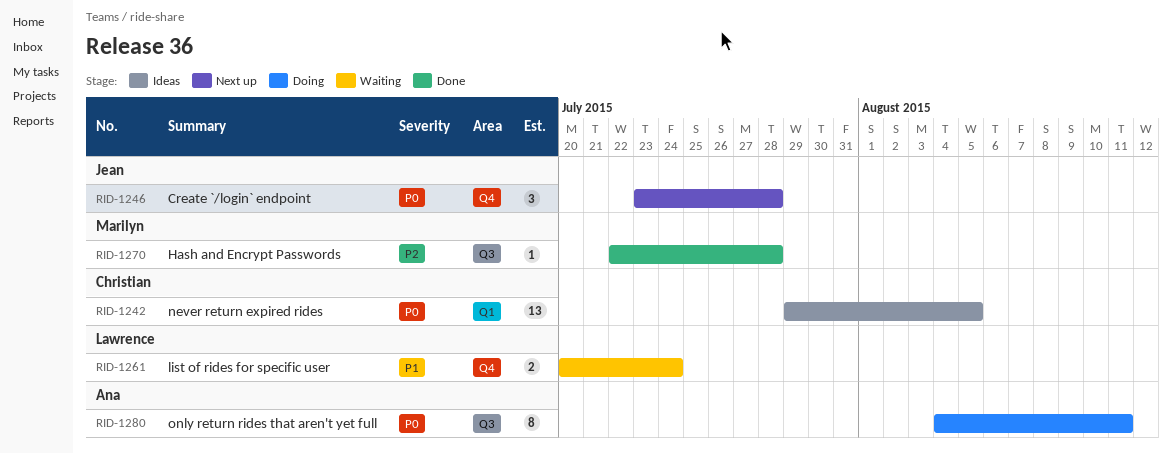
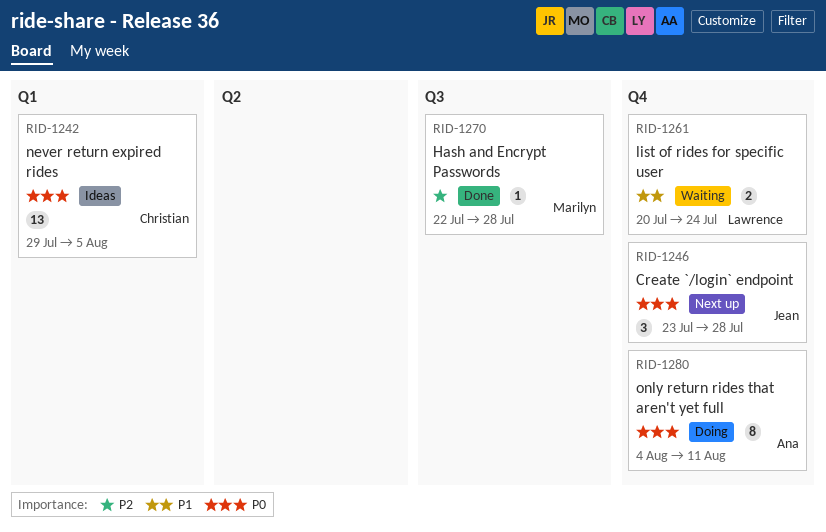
RID-1280, label: Q3 -> Q4

